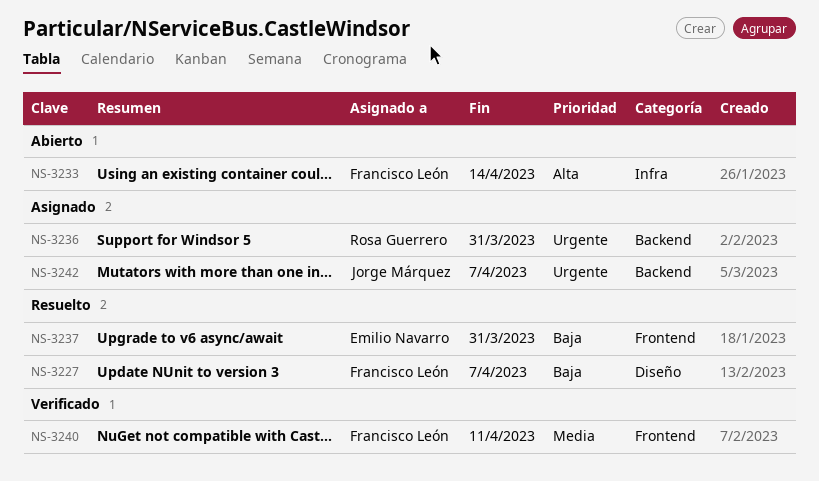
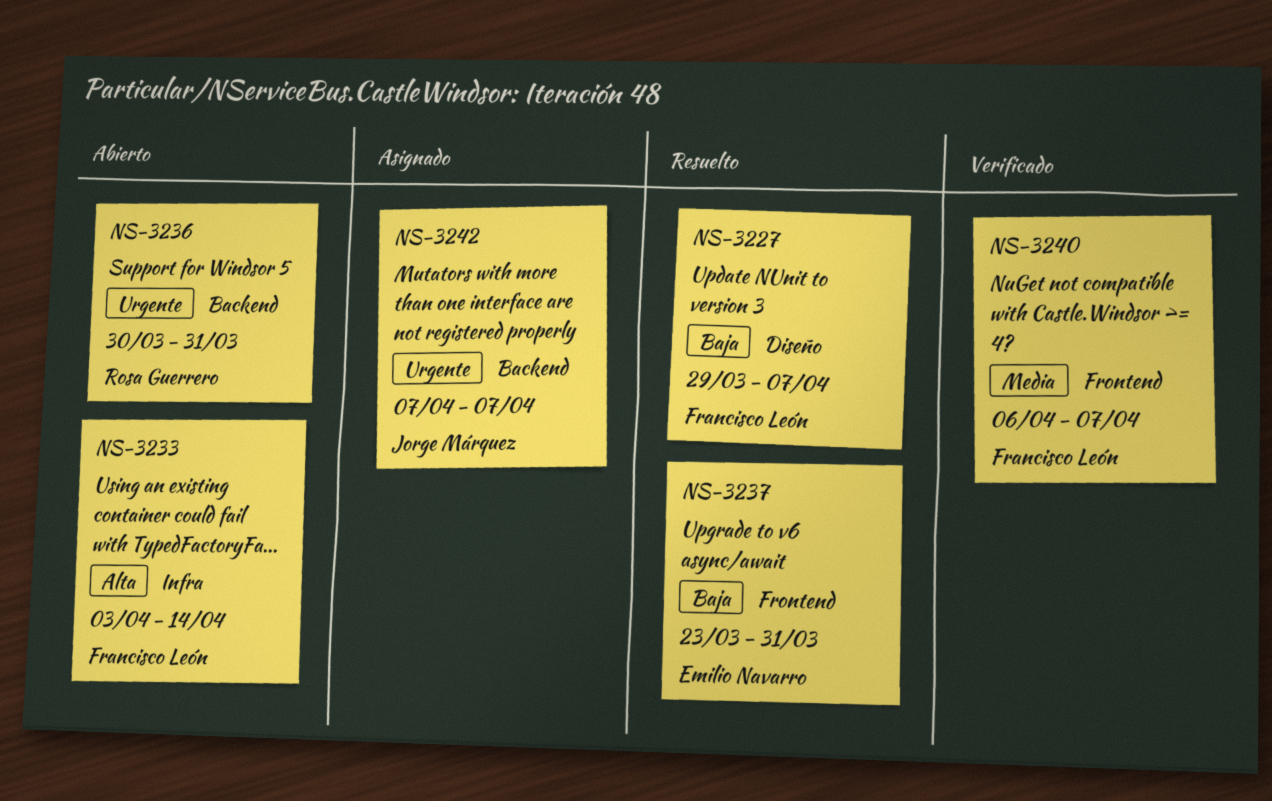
NS-3236, status: Asignado -> Abierto
NS-3240, due: Apr 11 -> Apr 7

